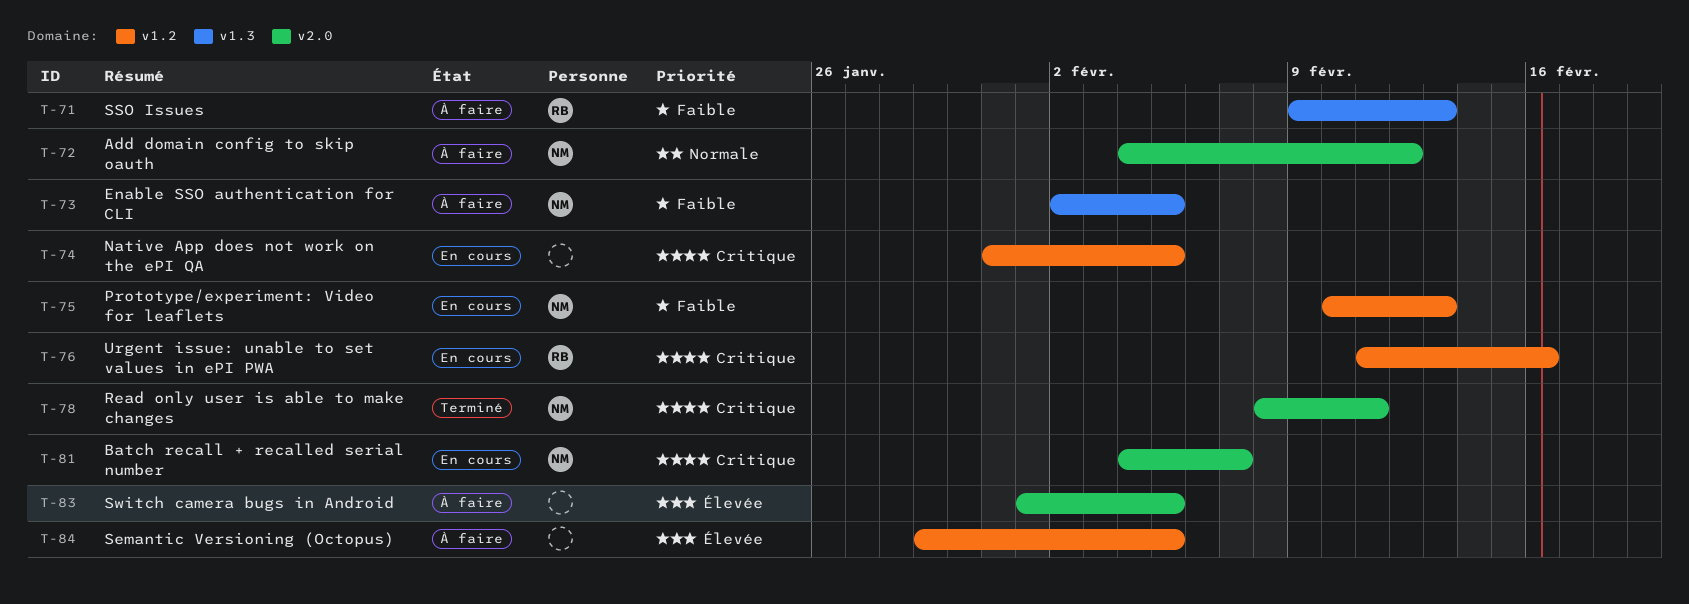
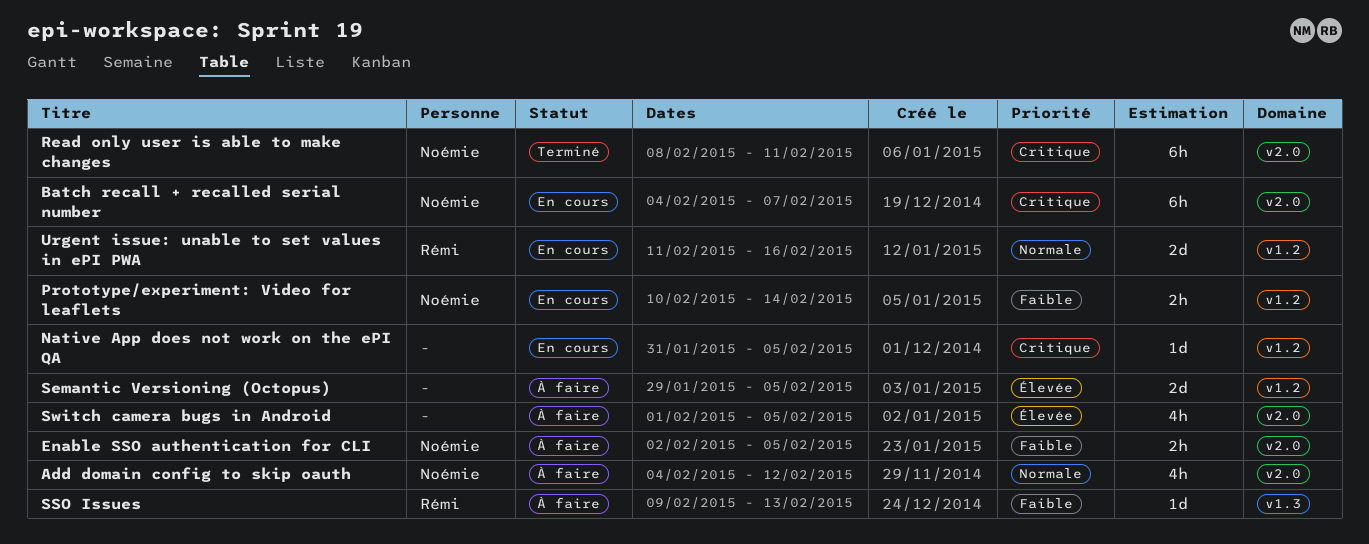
Enable SSO authentication for CLI, label: v1.3 -> v2.0
Prototype/experiment: Video for leaflets, due: Feb 13 -> Feb 14
Urgent issue: unable to set values in ePI PWA, priority: Critique -> Normale

